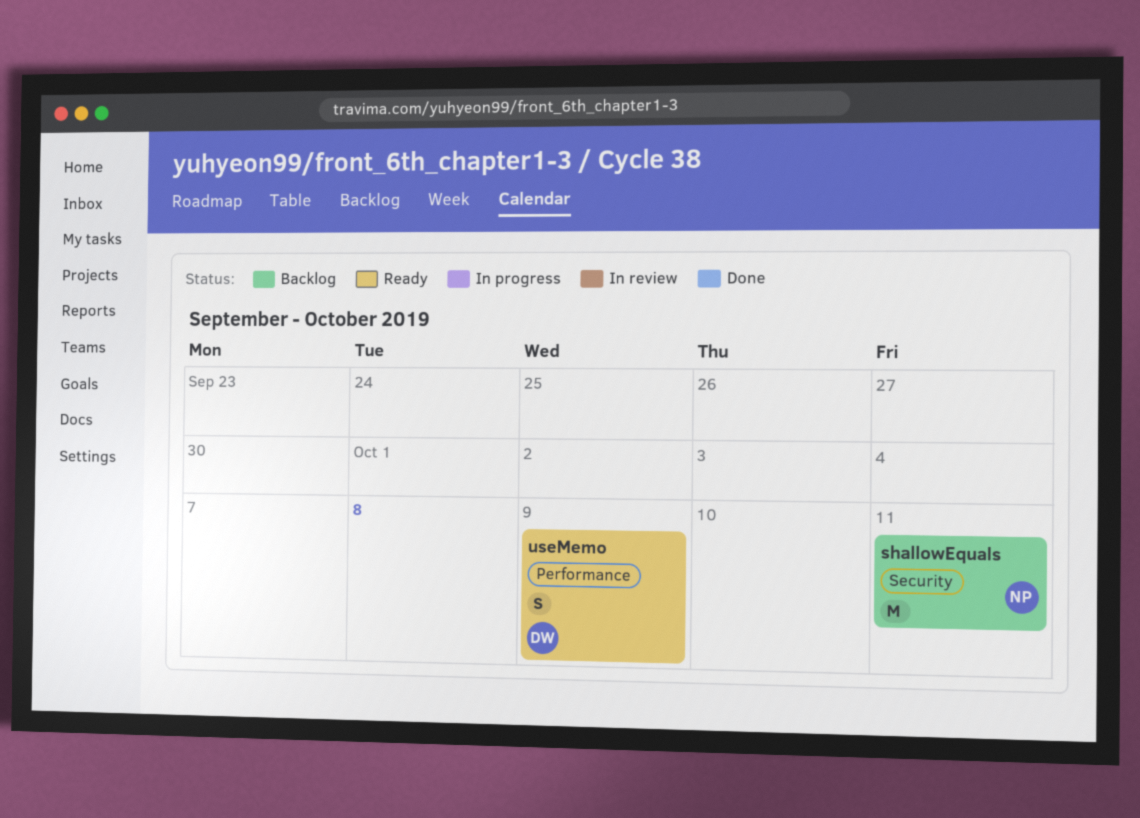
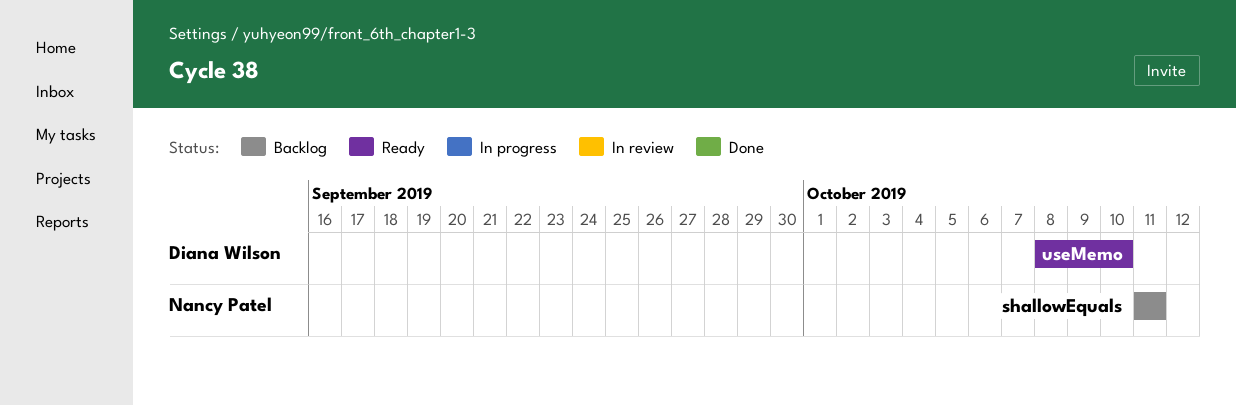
useMemo, due: Oct 9 -> Oct 10

